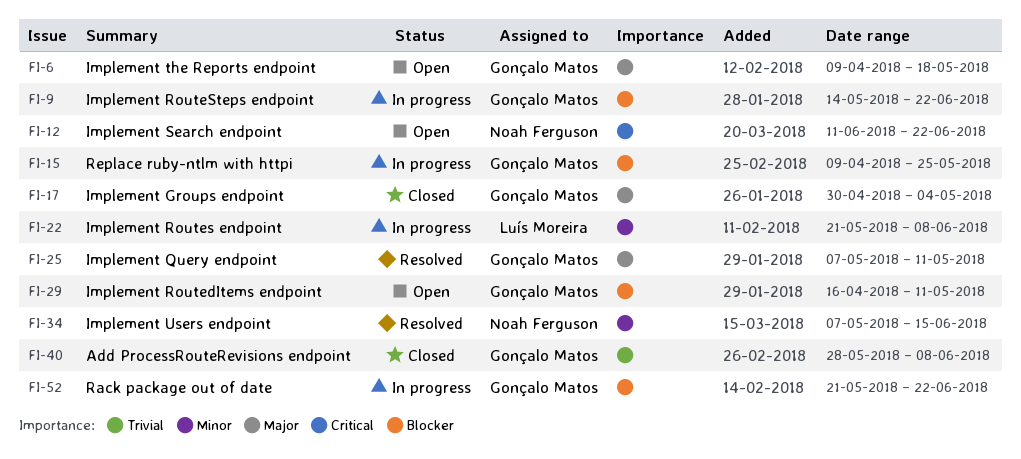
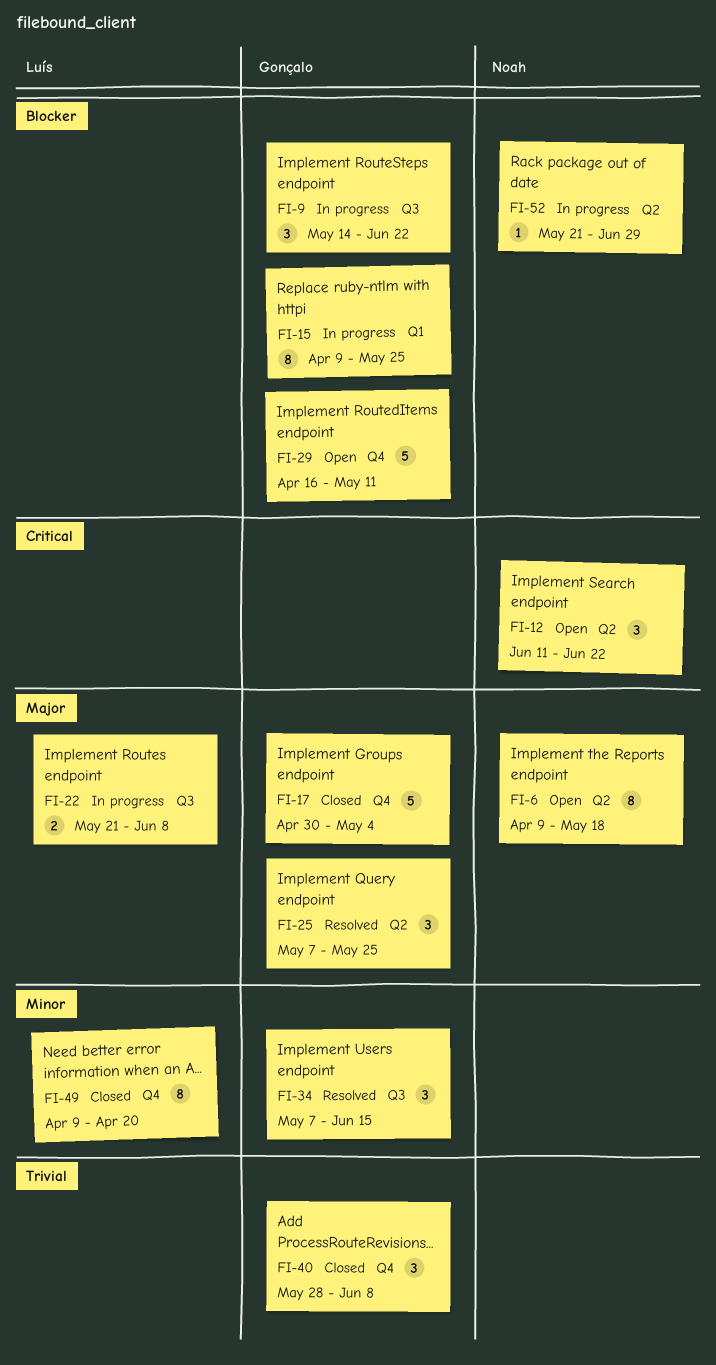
FI-6, owner: Gonçalo Matos -> Noah Ferguson
FI-22, priority: Minor -> Major
FI-25, due: May 11 -> May 25
FI-34, owner: Noah Ferguson -> Gonçalo Matos
FI-49: none -> present
FI-52, owner: Gonçalo Matos -> Noah Ferguson
FI-52, due: Jun 22 -> Jun 29

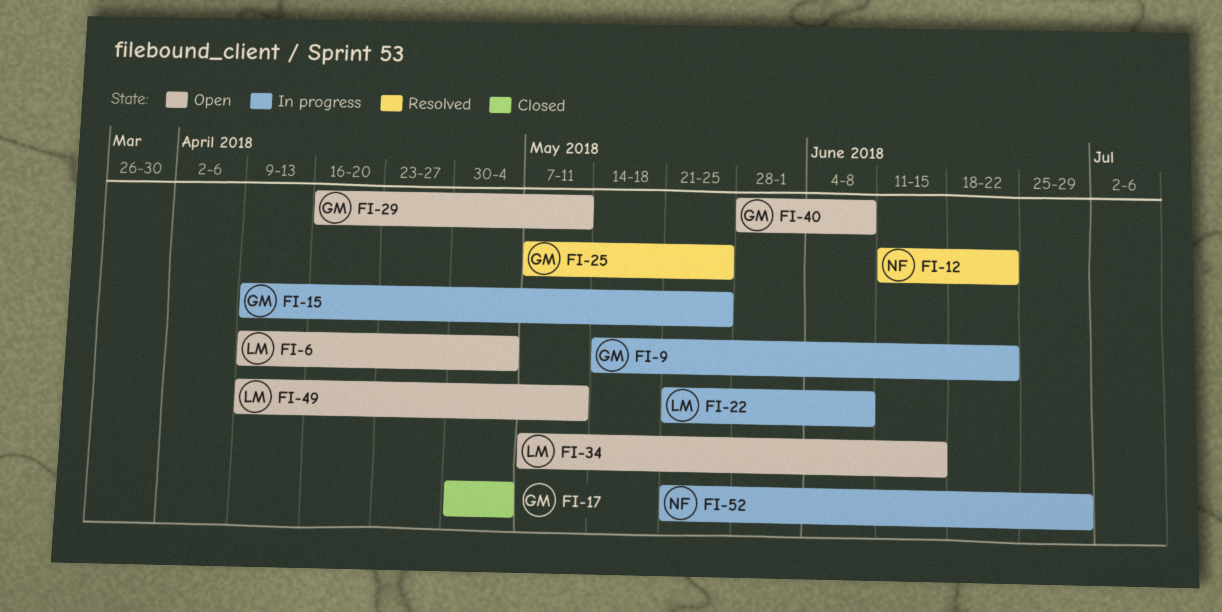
FI-6, owner: Noah -> Luís
FI-6, due: May 18 -> May 4
FI-12, status: Open -> Resolved
FI-34, status: Resolved -> Open
FI-34, owner: Gonçalo -> Luís
FI-40, status: Closed -> Open
FI-49, status: Closed -> Open
FI-49, due: Apr 20 -> May 11

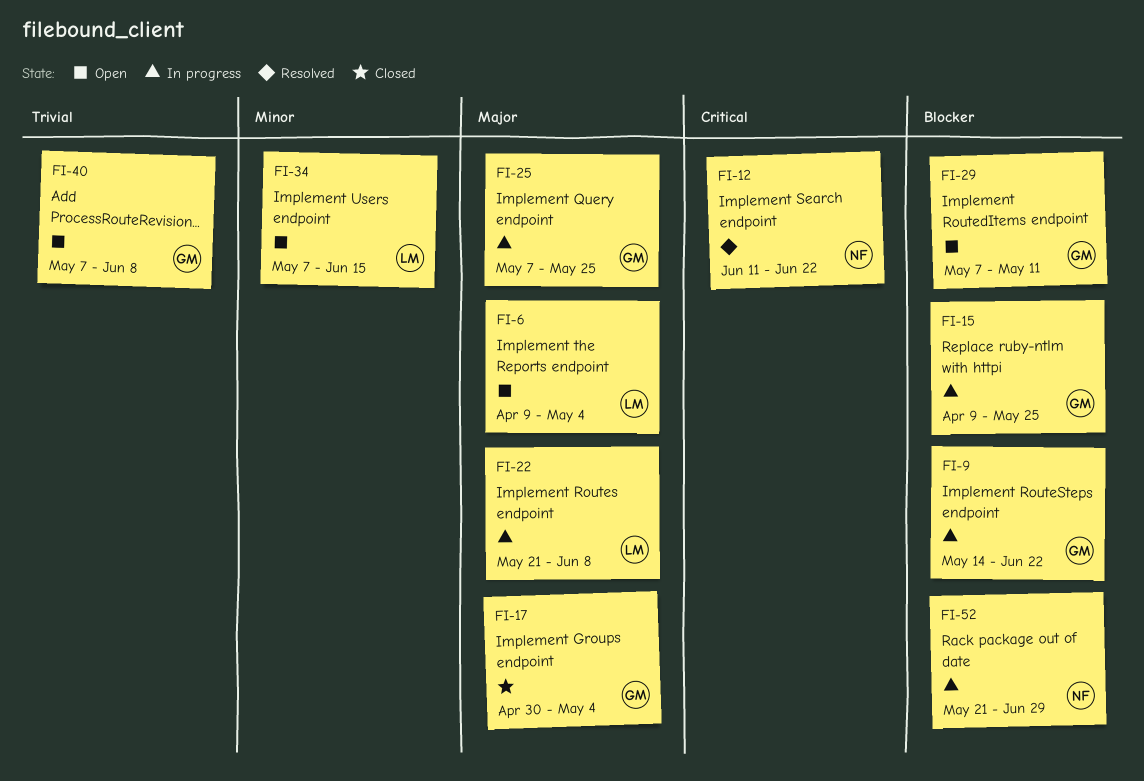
FI-25, status: Resolved -> In progress
FI-29, start: Apr 16 -> May 7
FI-40, start: May 28 -> May 7
FI-49: present -> none

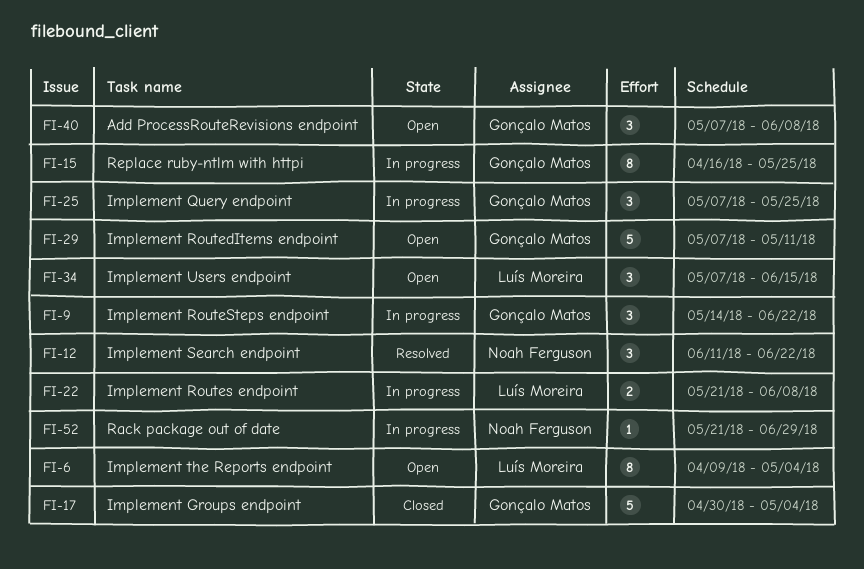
FI-15, start: Apr 9 -> Apr 16

